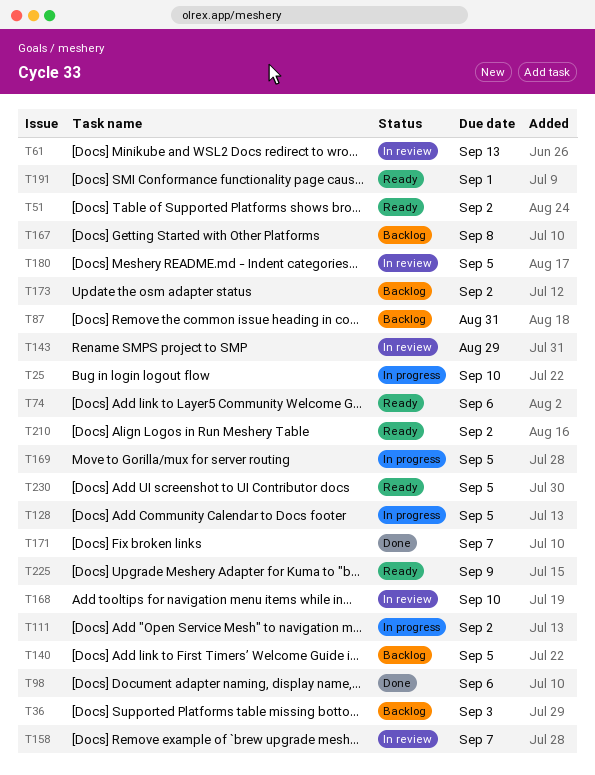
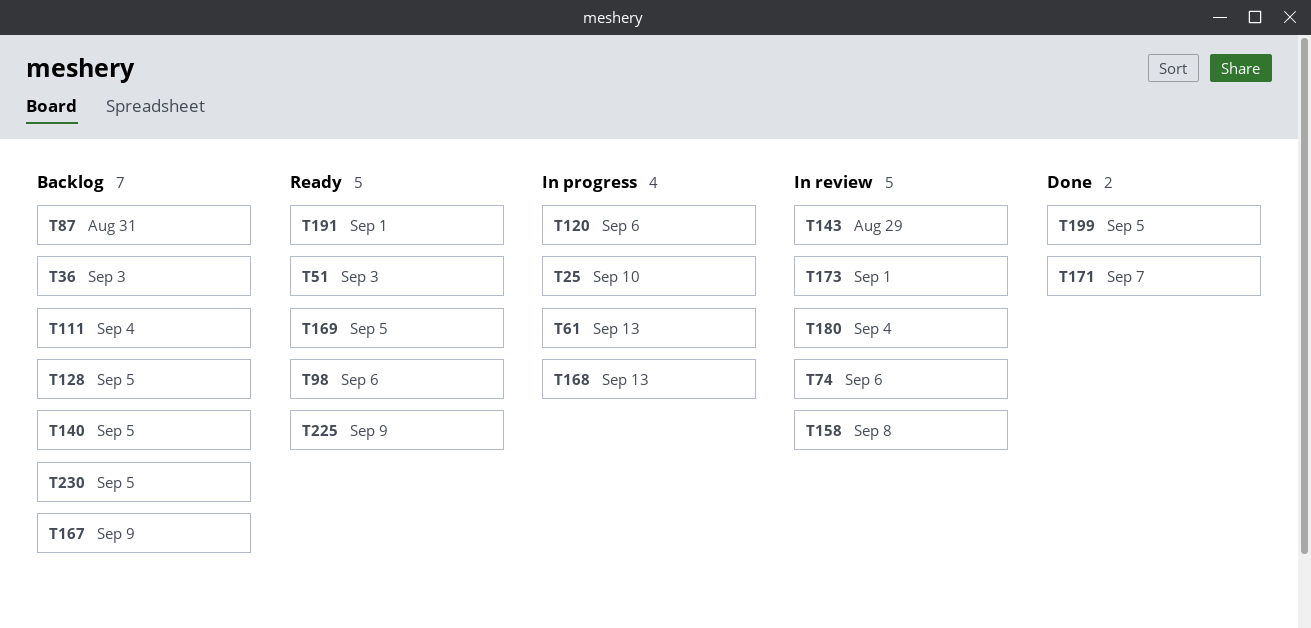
T51, due: Sep 2 -> Sep 3
T61, status: In review -> In progress
T74, status: Ready -> In review
T98, status: Done -> Ready
T111, status: In progress -> Backlog
T111, due: Sep 2 -> Sep 4
T120: none -> present
T128, status: In progress -> Backlog
T158, due: Sep 7 -> Sep 8
T167, due: Sep 8 -> Sep 9
T168, status: In review -> In progress
T168, due: Sep 10 -> Sep 13
T169, status: In progress -> Ready
T173, status: Backlog -> In review
T173, due: Sep 2 -> Sep 1
T180, due: Sep 5 -> Sep 4
T199: none -> present
T210: present -> none
T230, status: Ready -> Backlog

